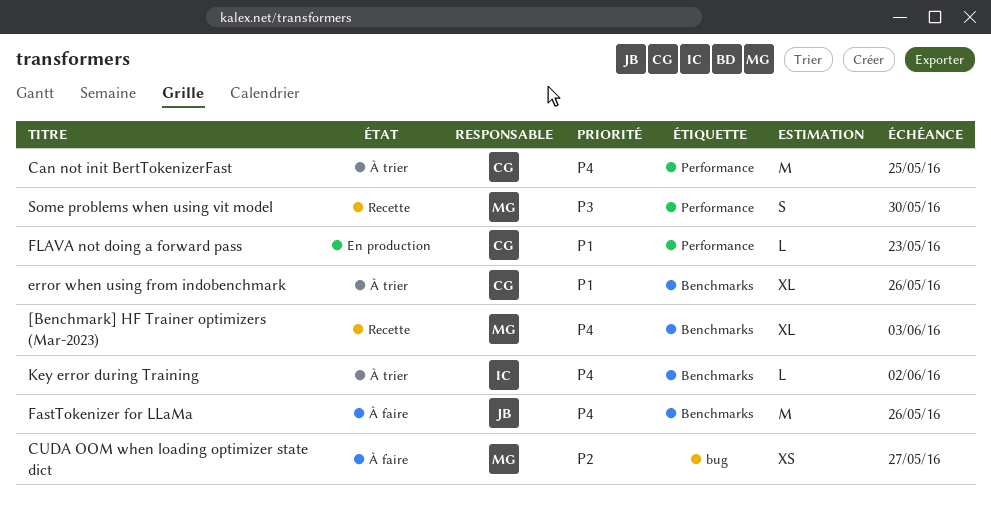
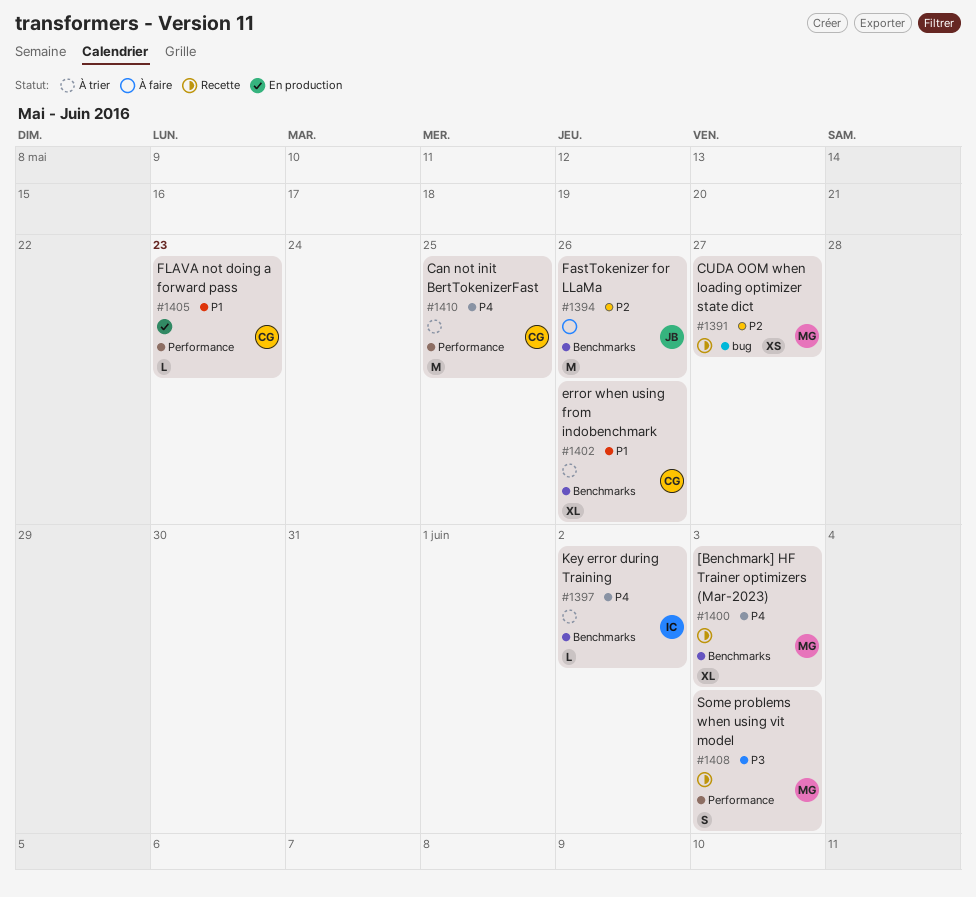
CUDA OOM when loading optimizer state dict, status: À faire -> Recette
FastTokenizer for LLaMa, priority: P4 -> P2
Some problems when using vit model, due: May 30 -> Jun 3

